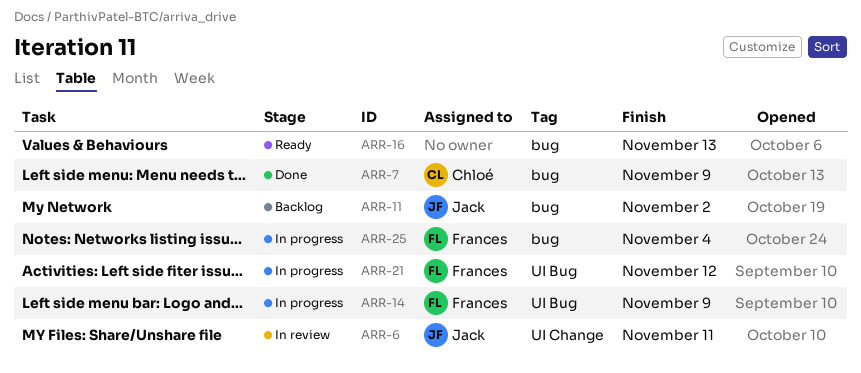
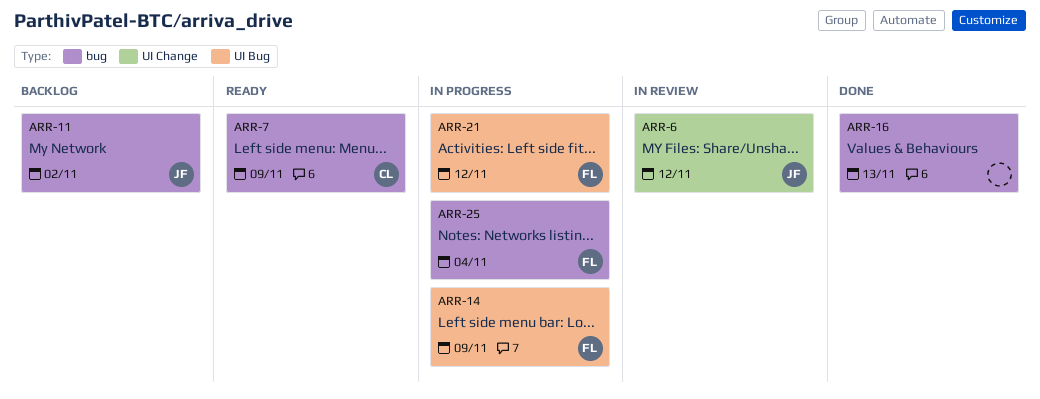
ARR-6, due: Nov 11 -> Nov 12
ARR-7, status: Done -> Ready
ARR-16, status: Ready -> Done

